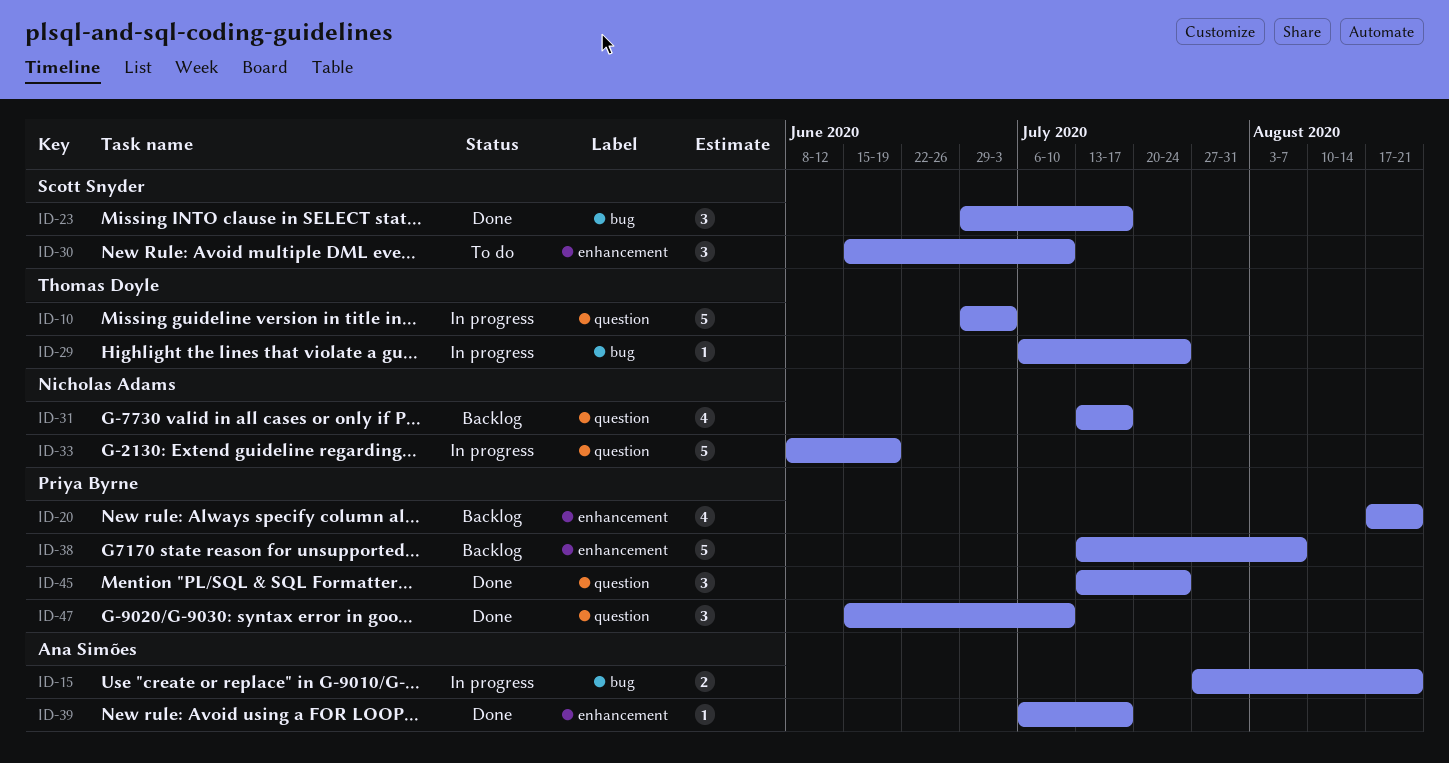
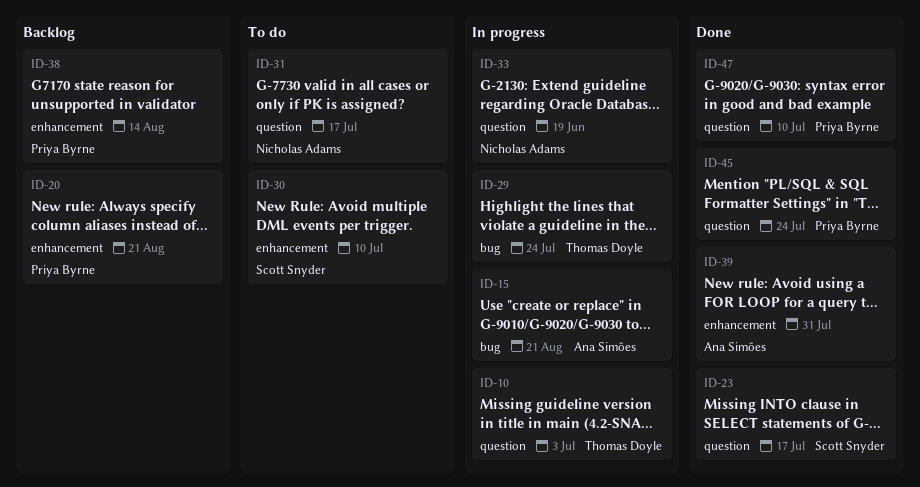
ID-23, label: bug -> question
ID-31, status: Backlog -> To do
ID-38, due: Aug 7 -> Aug 14
ID-39, due: Jul 17 -> Jul 31

